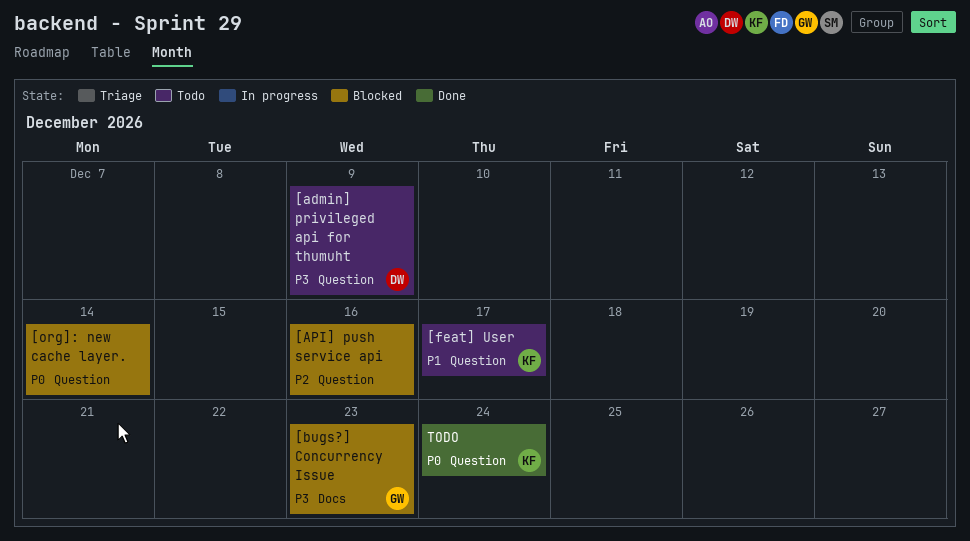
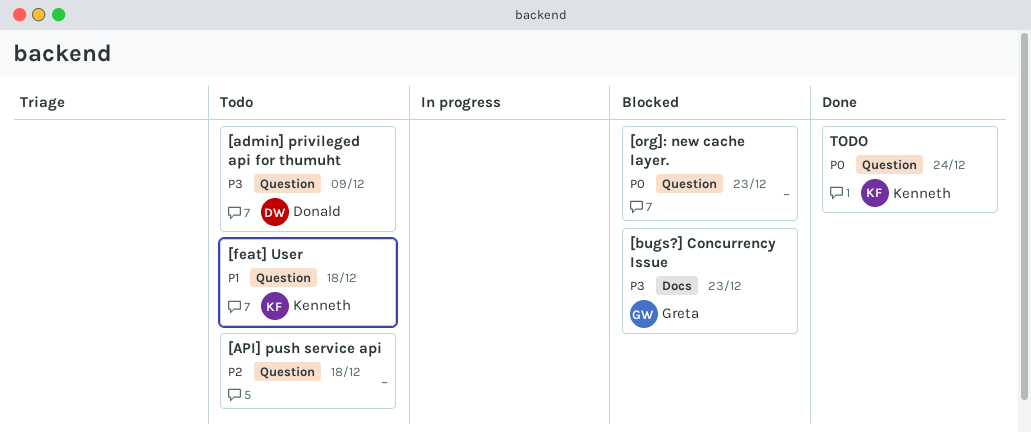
[API] push service api, status: Blocked -> Todo
[API] push service api, due: Dec 16 -> Dec 18
[feat] User, due: Dec 17 -> Dec 18
[org]: new cache layer., due: Dec 14 -> Dec 23

